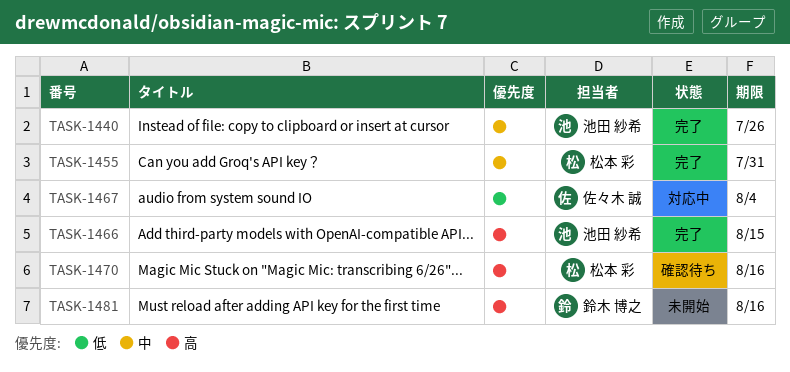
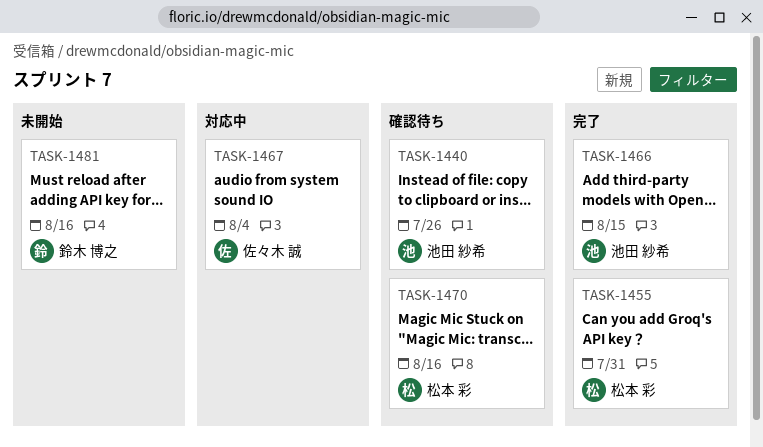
TASK-1440, status: 完了 -> 確認待ち

